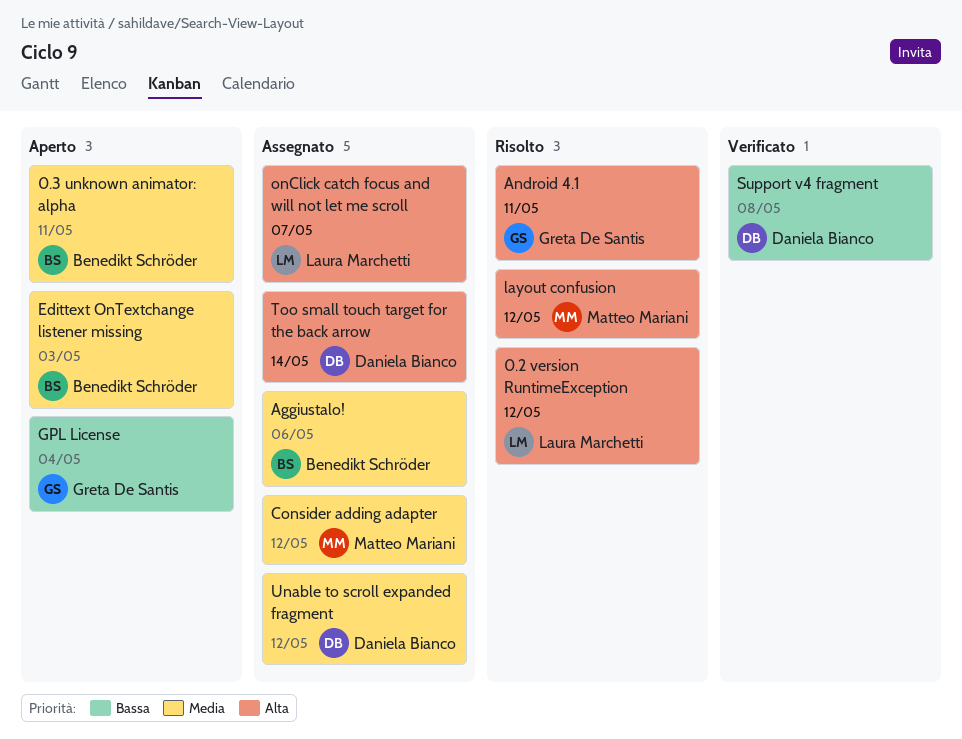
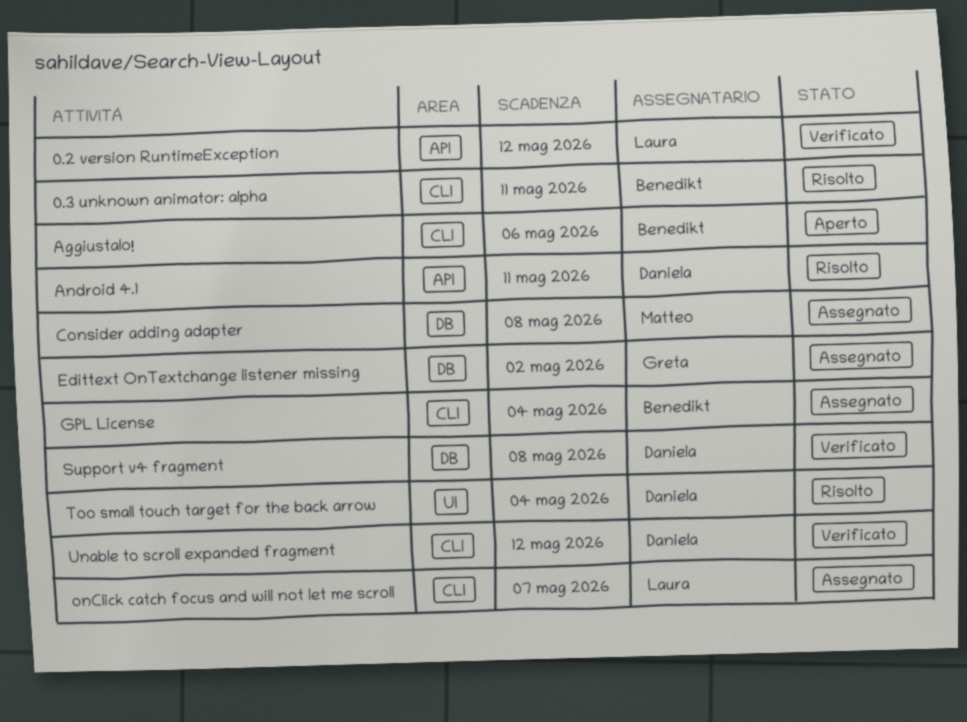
0.2 version RuntimeException, status: Risolto -> Verificato
0.3 unknown animator: alpha, status: Aperto -> Risolto
Aggiustalo!, status: Assegnato -> Aperto
Android 4.1, owner: Greta De Santis -> Daniela Bianco
Consider adding adapter, due: May 12 -> May 8
Edittext OnTextchange listener missing, status: Aperto -> Assegnato
Edittext OnTextchange listener missing, owner: Benedikt Schröder -> Greta De Santis
Edittext OnTextchange listener missing, due: May 3 -> May 2
GPL License, status: Aperto -> Assegnato
GPL License, owner: Greta De Santis -> Benedikt Schröder
layout confusion: present -> none
Too small touch target for the back arrow, status: Assegnato -> Risolto
Too small touch target for the back arrow, due: May 14 -> May 4
Unable to scroll expanded fragment, status: Assegnato -> Verificato

